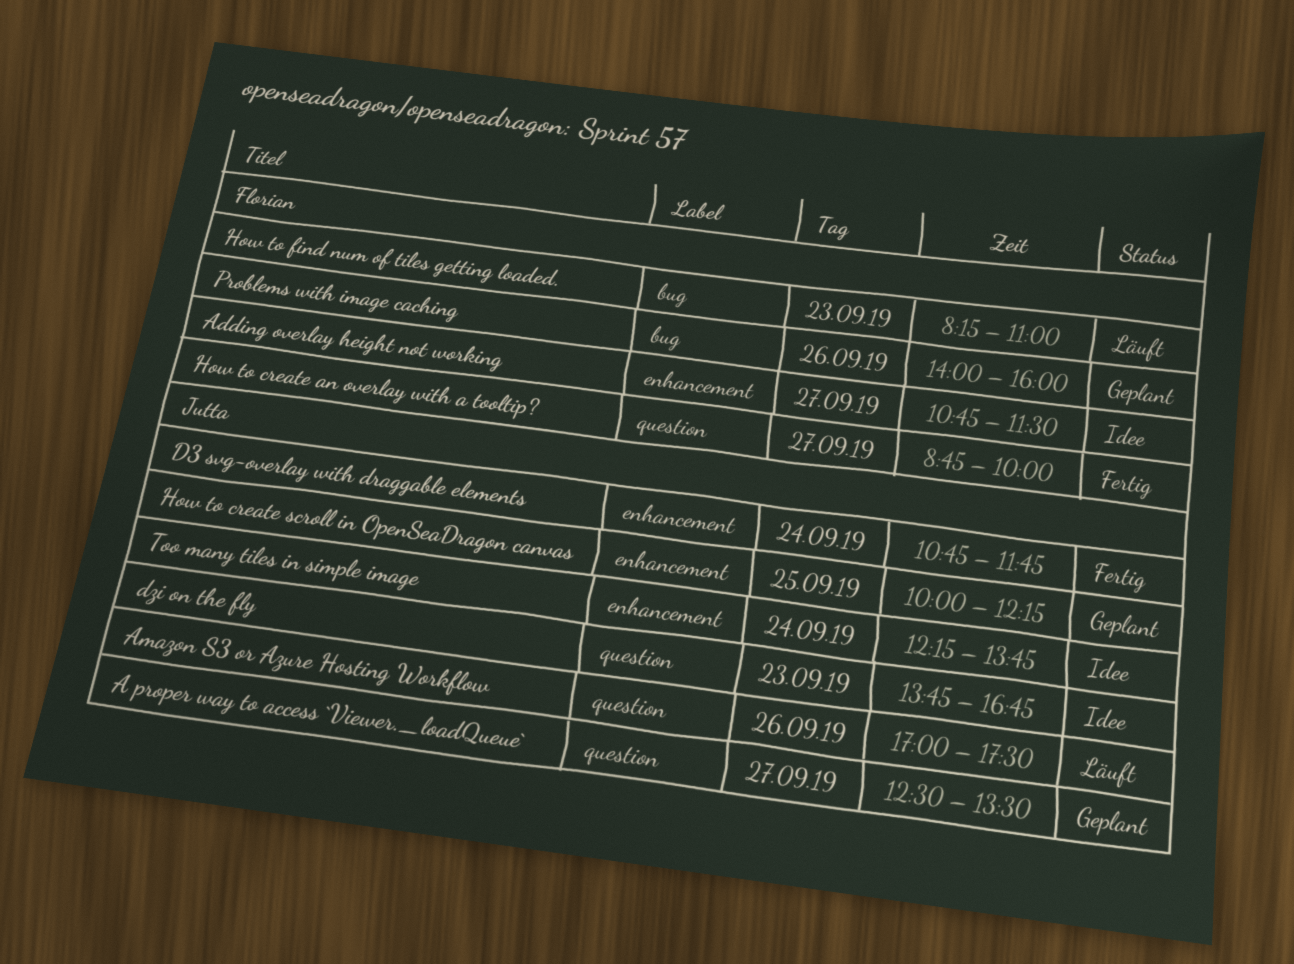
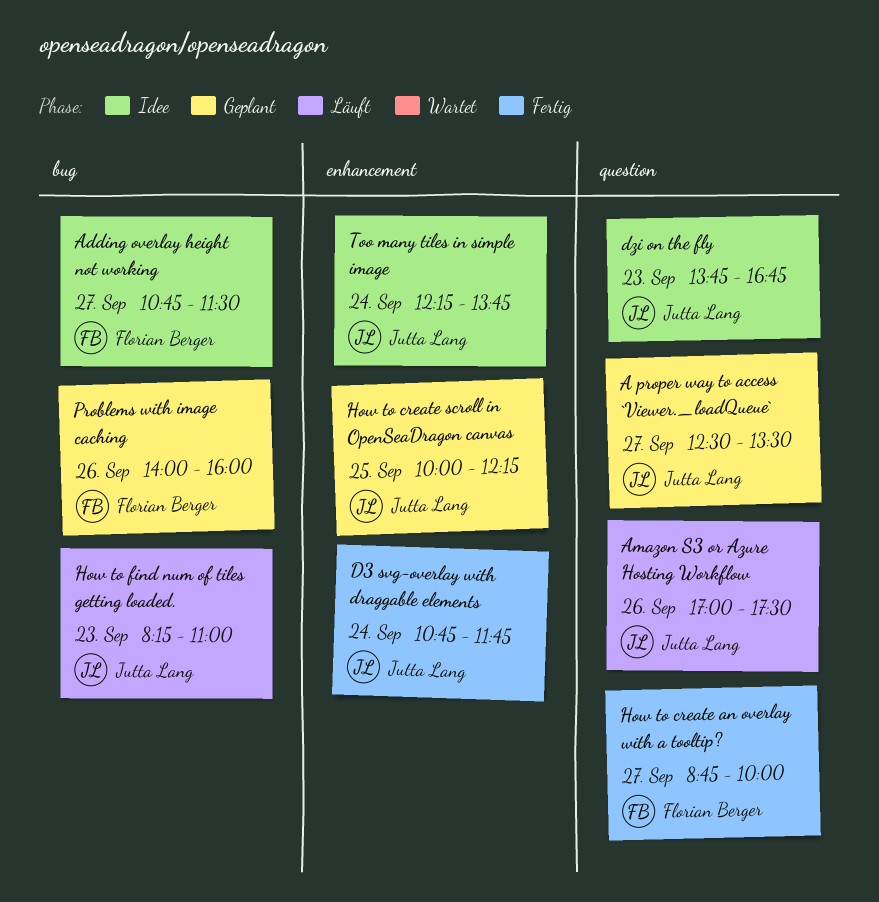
Adding overlay height not working, label: enhancement -> bug
How to find num of tiles getting loaded., owner: Florian Berger -> Jutta Lang

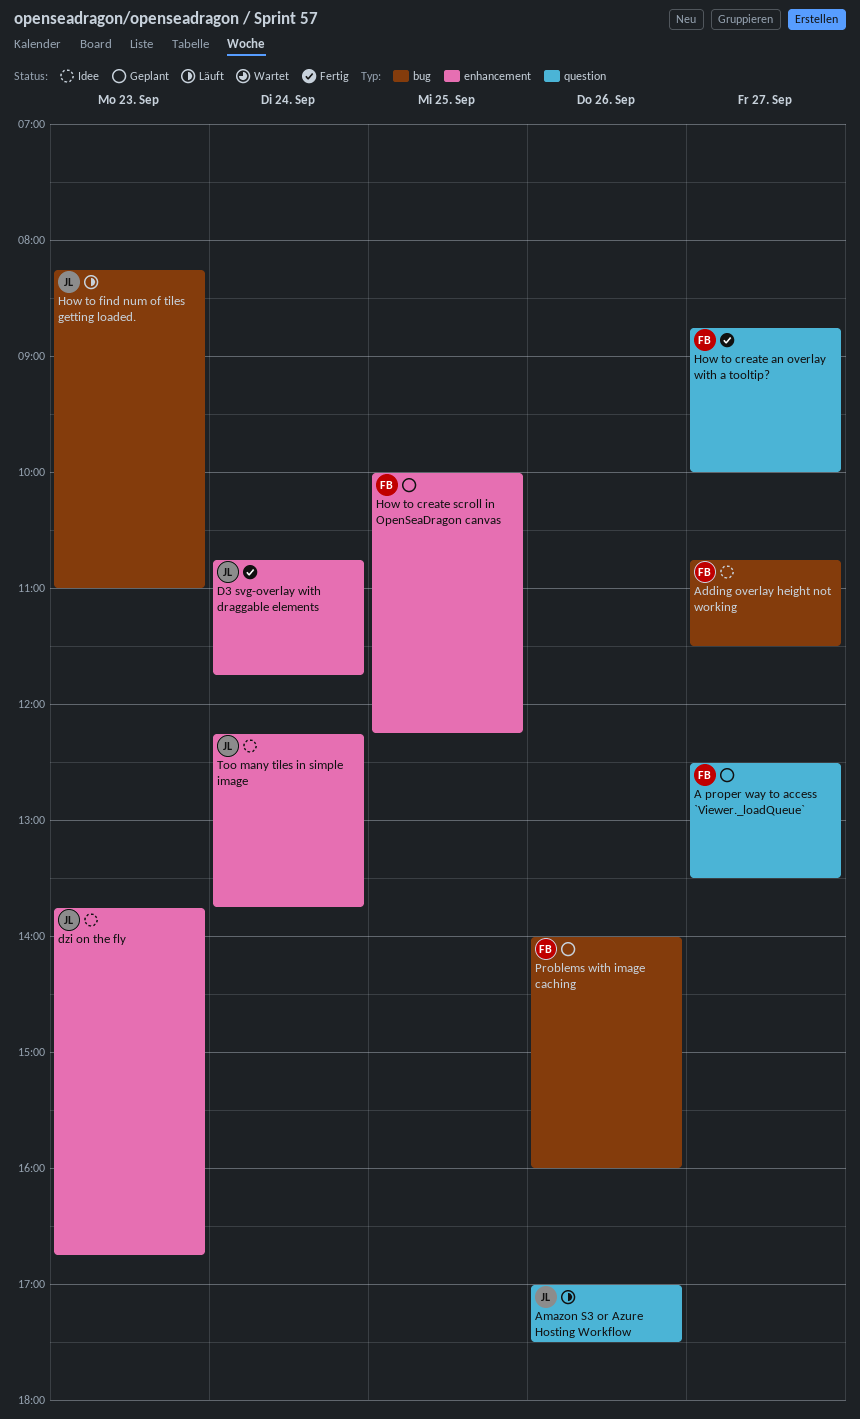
A proper way to access `Viewer._loadQueue`, owner: Jutta Lang -> Florian Berger
dzi on the fly, label: question -> enhancement
How to create scroll in OpenSeaDragon canvas, owner: Jutta Lang -> Florian Berger

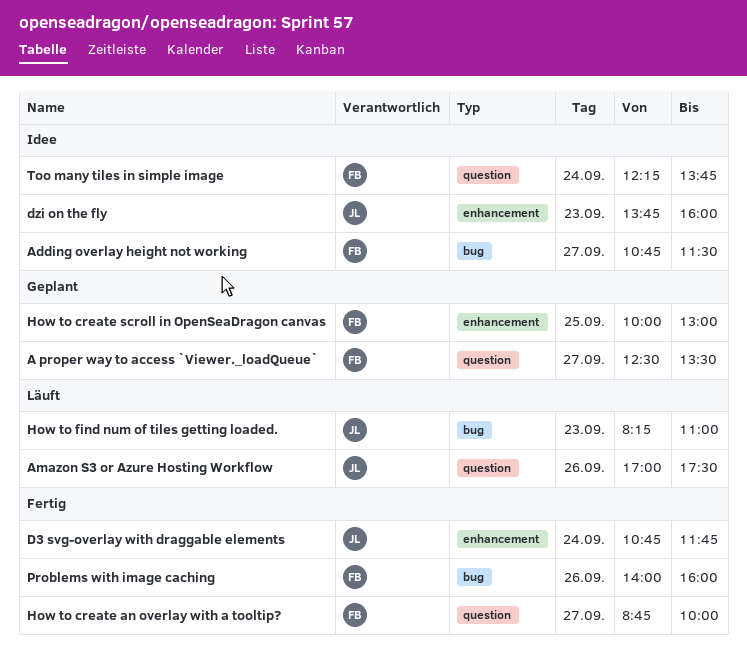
dzi on the fly, ends: 16:45 -> 16:00
How to create scroll in OpenSeaDragon canvas, ends: 12:15 -> 13:00
Problems with image caching, status: Geplant -> Fertig
Too many tiles in simple image, owner: JL -> FB
Too many tiles in simple image, label: enhancement -> question

